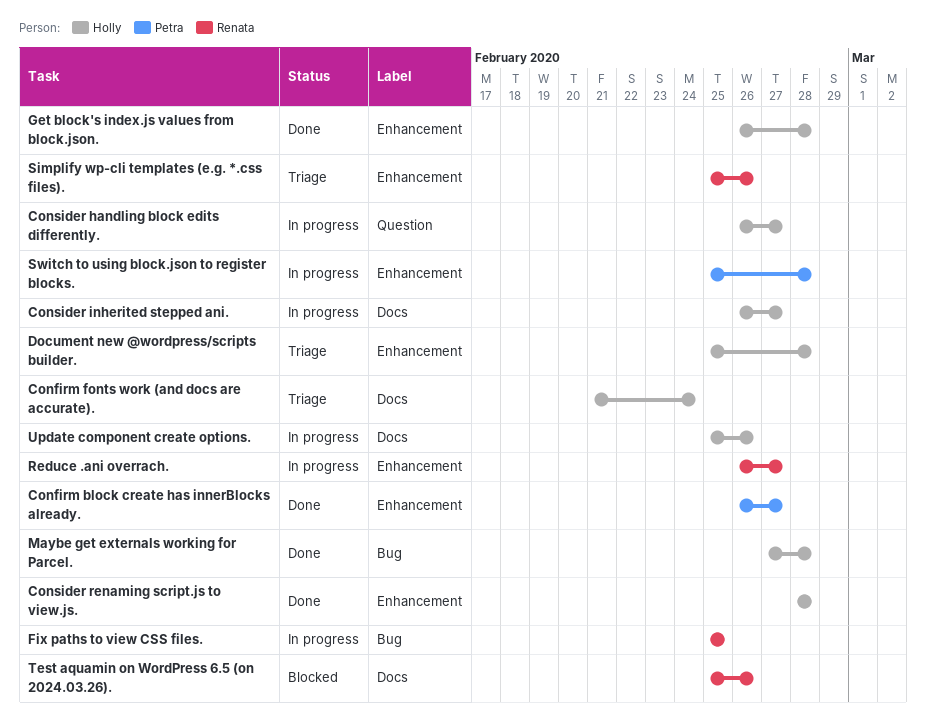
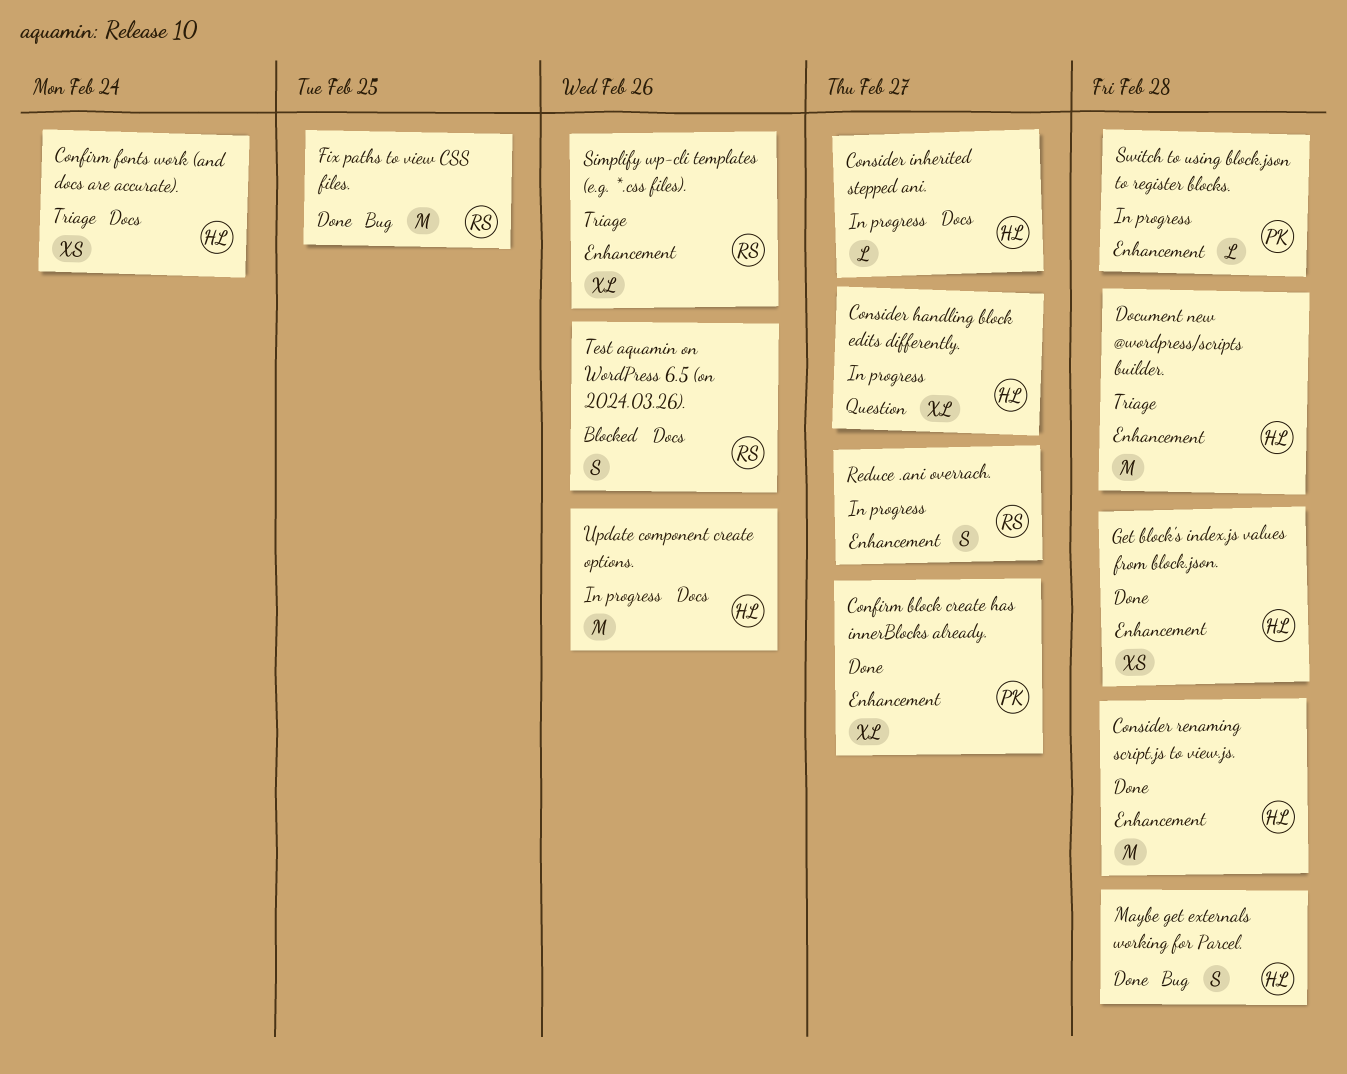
Fix paths to view CSS files., status: In progress -> Done

